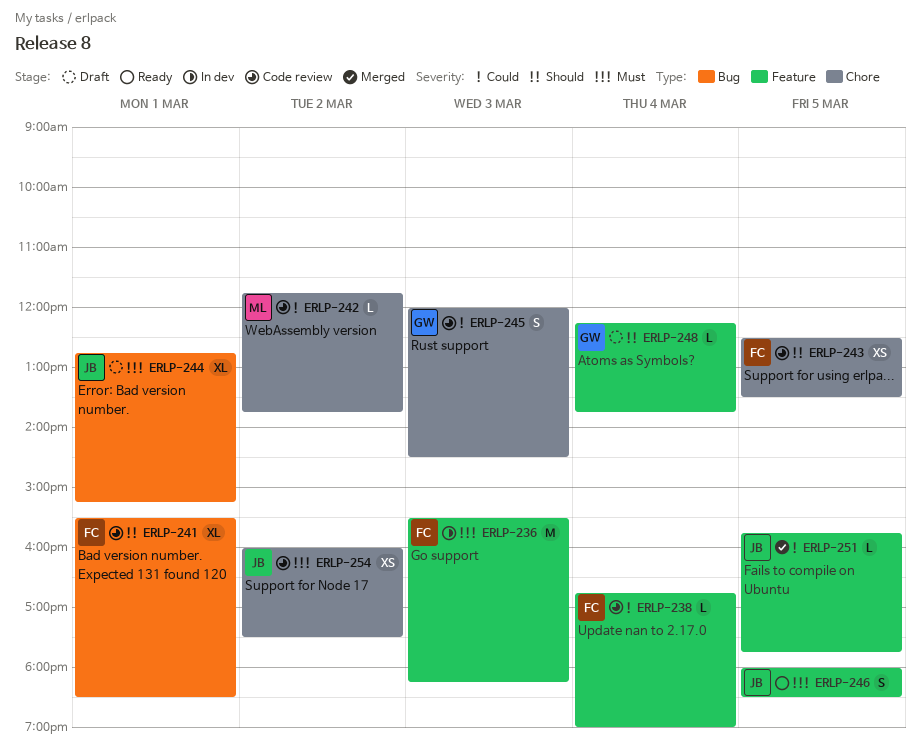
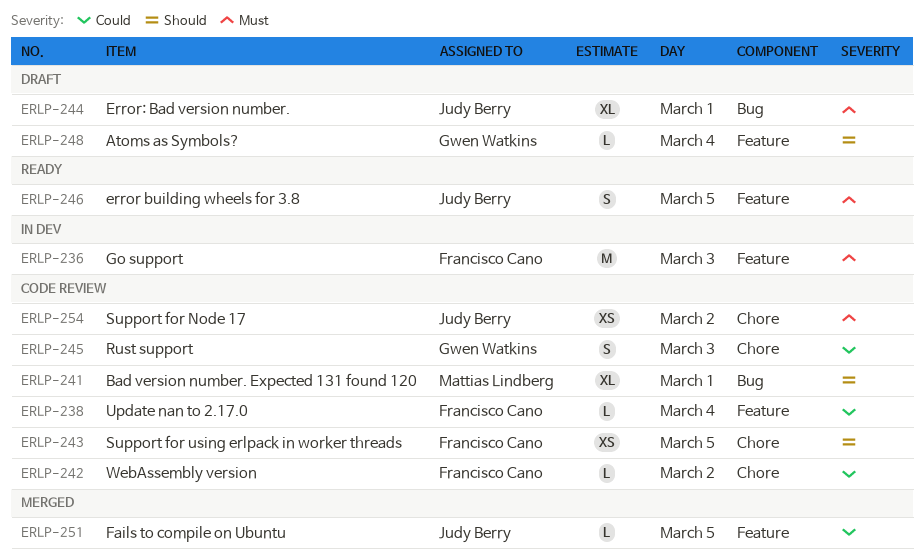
ERLP-241, owner: Francisco Cano -> Mattias Lindberg
ERLP-242, owner: Mattias Lindberg -> Francisco Cano

